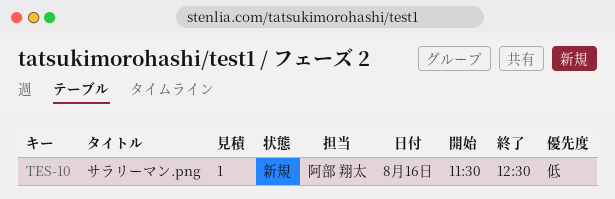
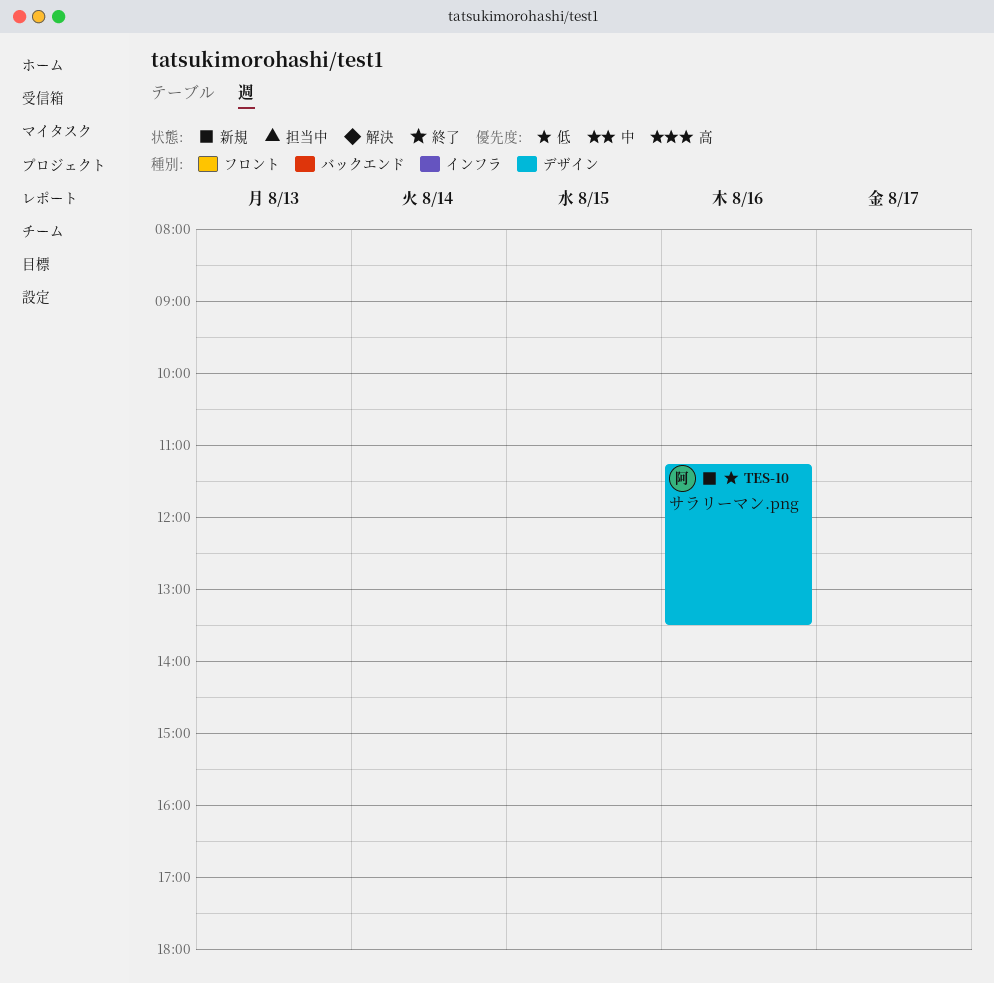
TES-10, begins: 11:30 -> 11:15
TES-10, ends: 12:30 -> 13:30

